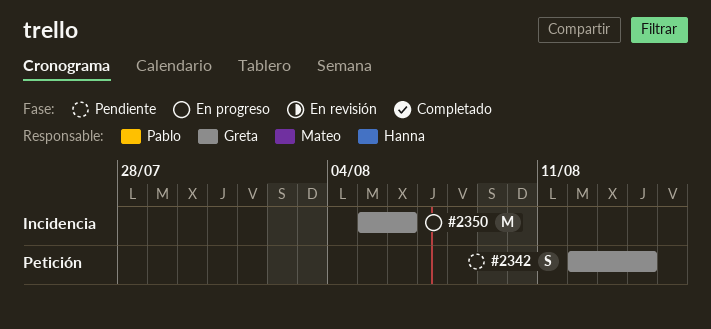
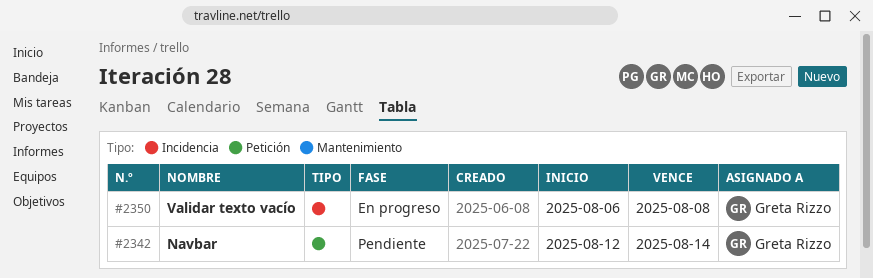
#2350, start: Aug 5 -> Aug 6
#2350, due: Aug 6 -> Aug 8

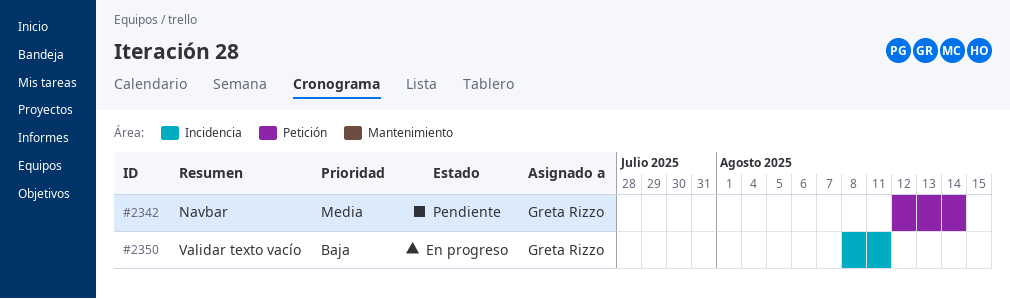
#2350, start: Aug 6 -> Aug 8
#2350, due: Aug 8 -> Aug 11

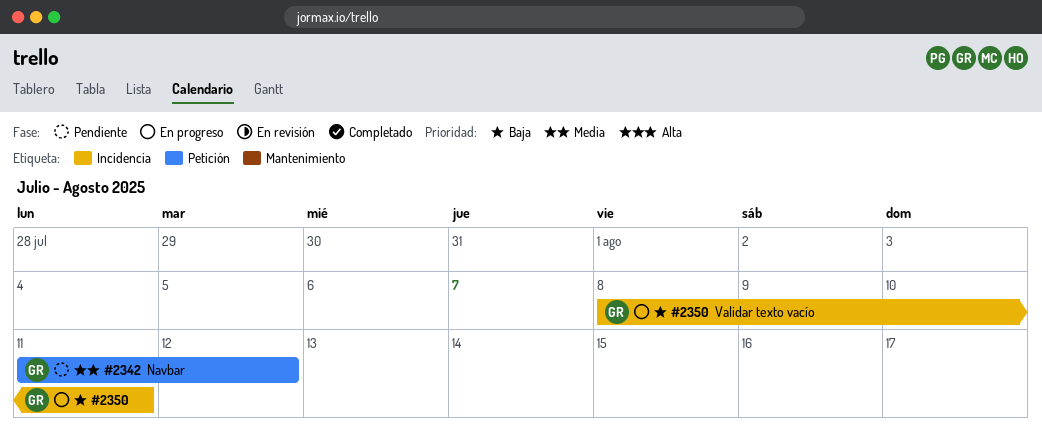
#2342, start: Aug 12 -> Aug 11
#2342, due: Aug 14 -> Aug 12

